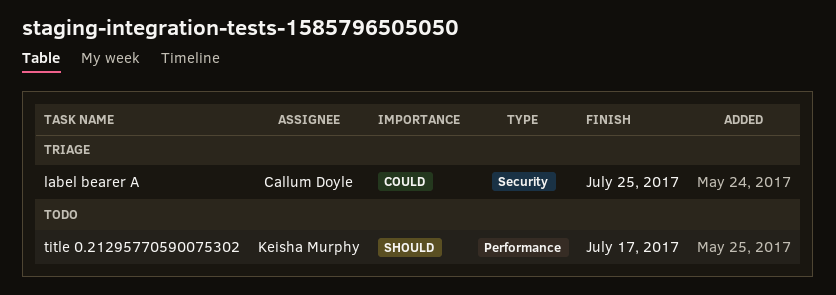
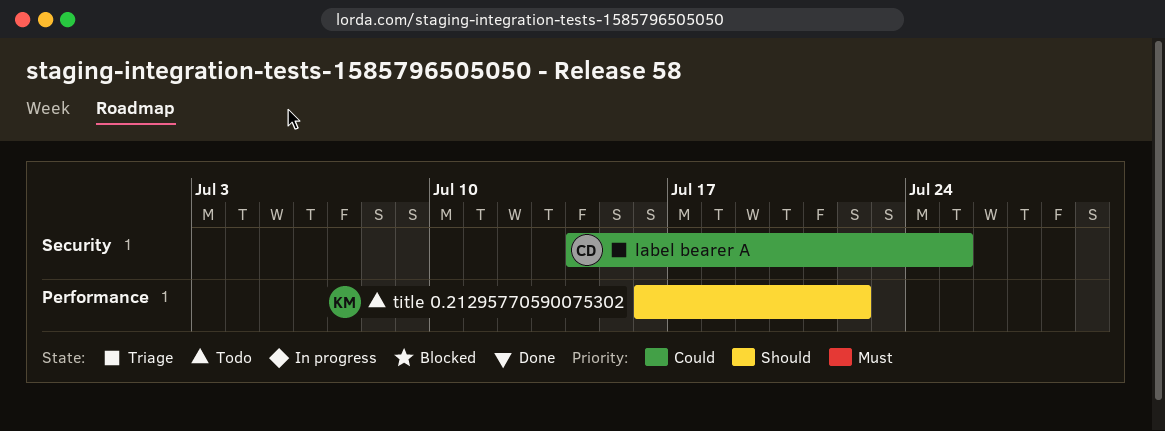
title 0.21295770590075302, due: Jul 17 -> Jul 22

